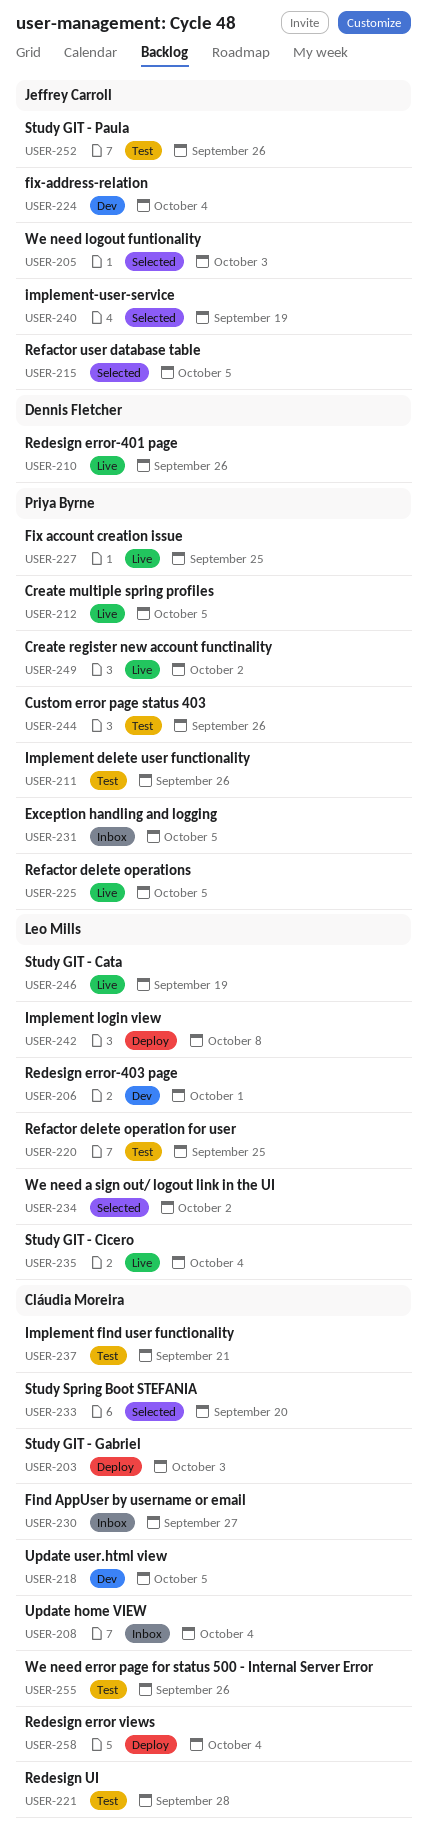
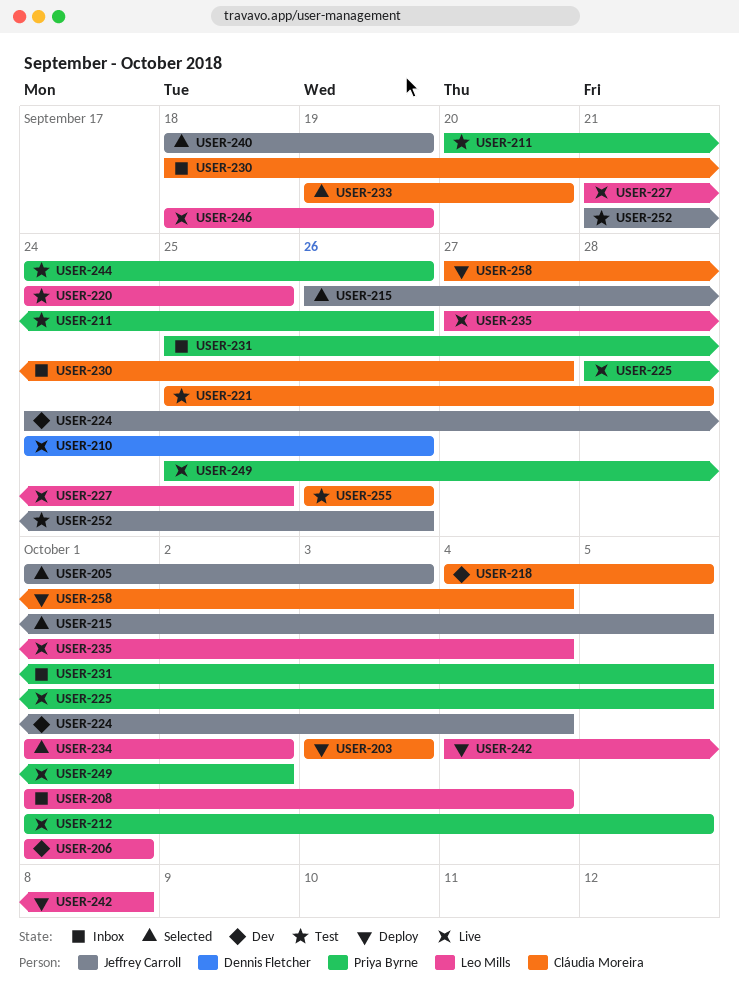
USER-208, owner: Cláudia Moreira -> Leo Mills
USER-227, owner: Priya Byrne -> Leo Mills
USER-237: present -> none

